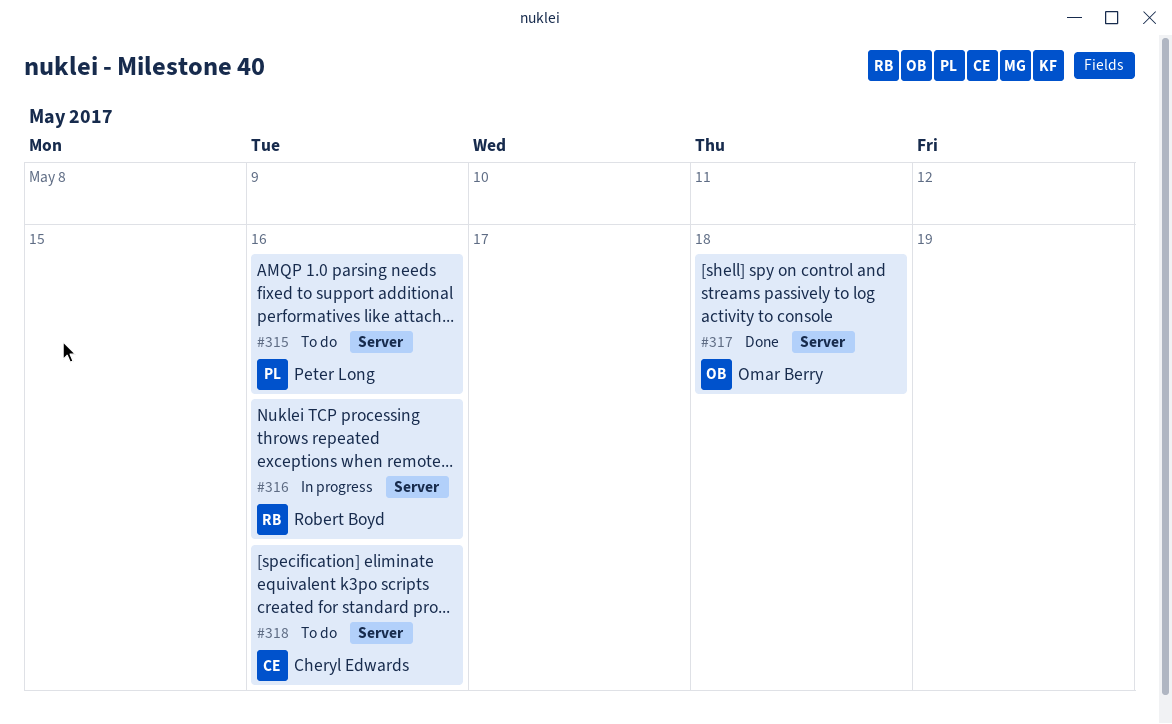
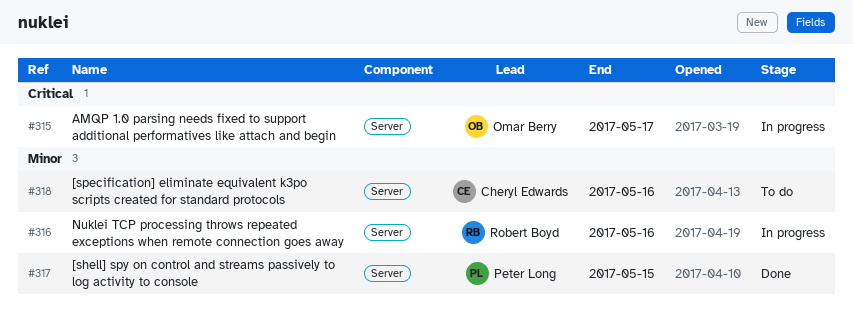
#315, status: To do -> In progress
#315, owner: Peter Long -> Omar Berry
#315, due: May 16 -> May 17
#317, owner: Omar Berry -> Peter Long
#317, due: May 18 -> May 15

